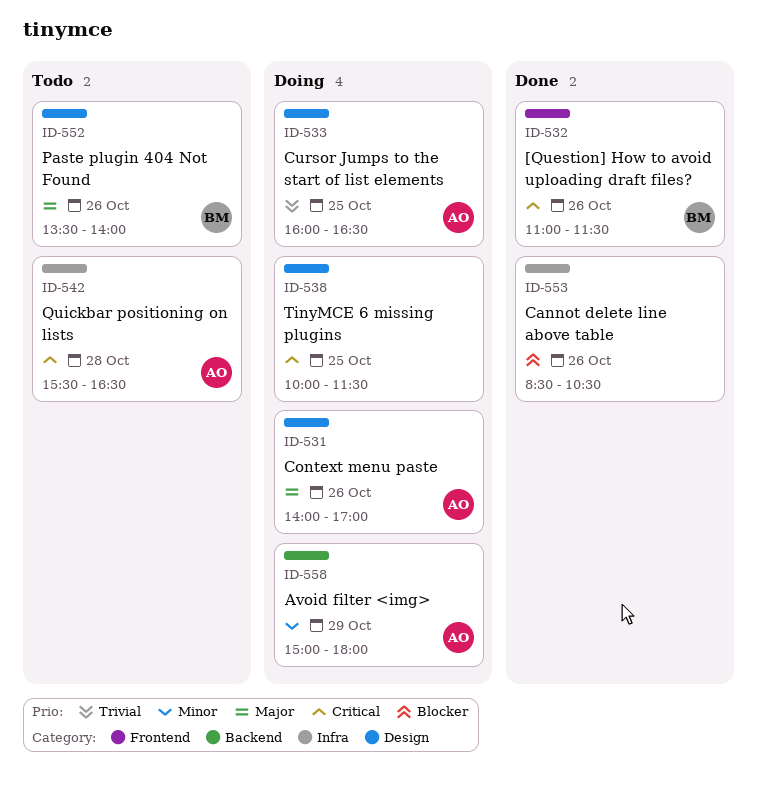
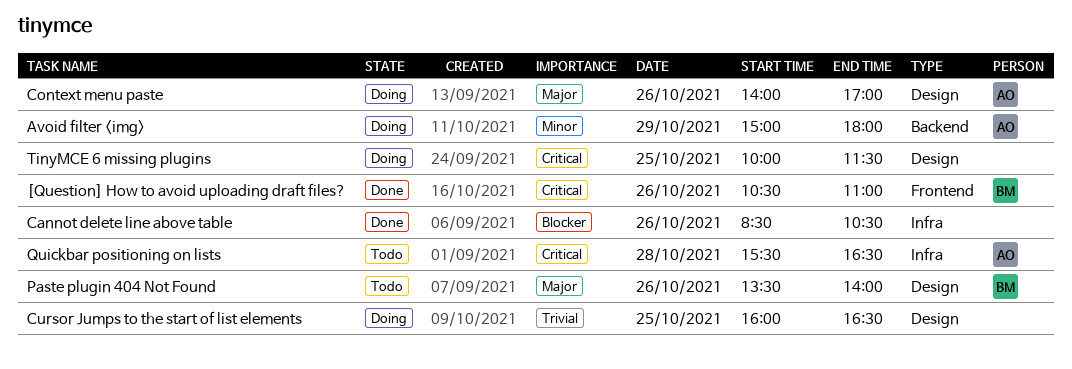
[Question] How to avoid uploading draft files?, begins: 11:00 -> 10:30
[Question] How to avoid uploading draft files?, ends: 11:30 -> 11:00
Cursor Jumps to the start of list elements, owner: AO -> none

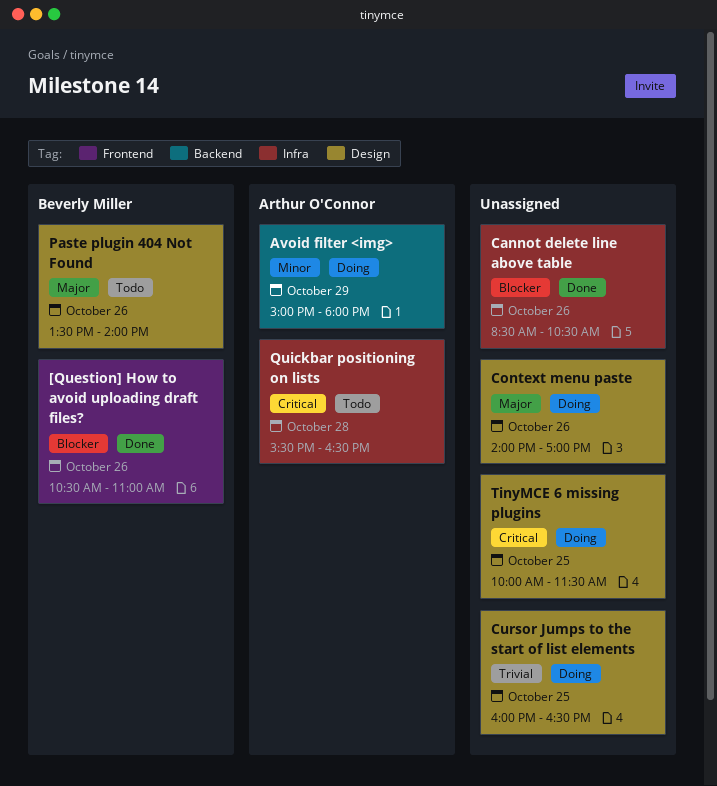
[Question] How to avoid uploading draft files?, priority: Critical -> Blocker
Context menu paste, owner: Arthur O'Connor -> none

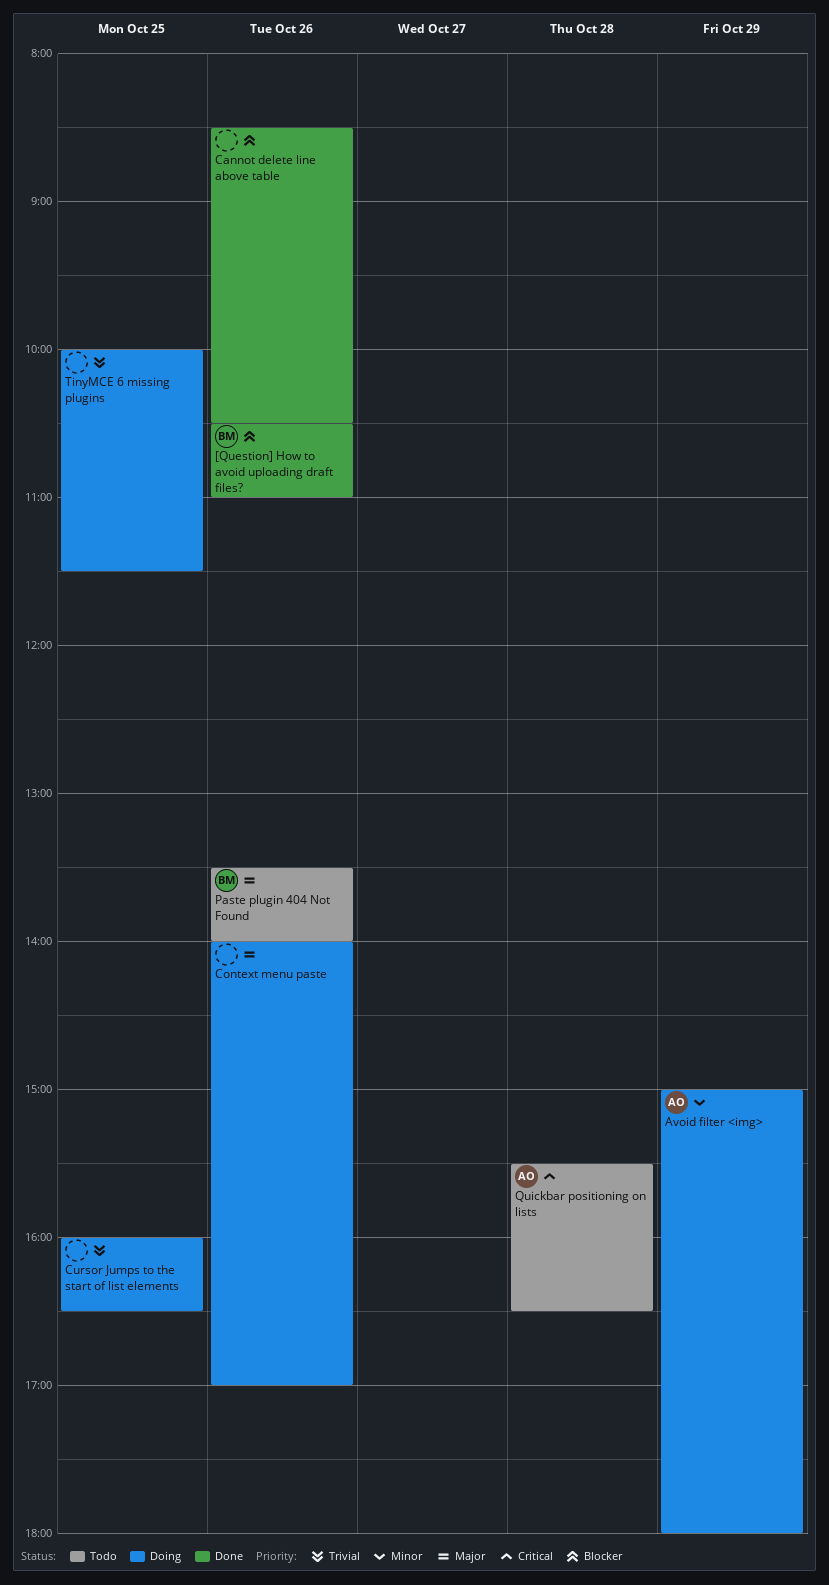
TinyMCE 6 missing plugins, priority: Critical -> Trivial

